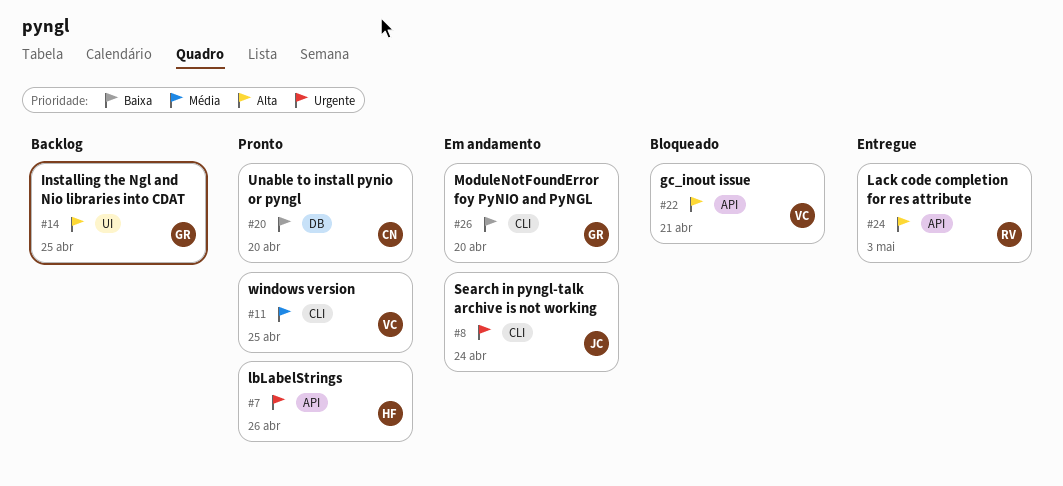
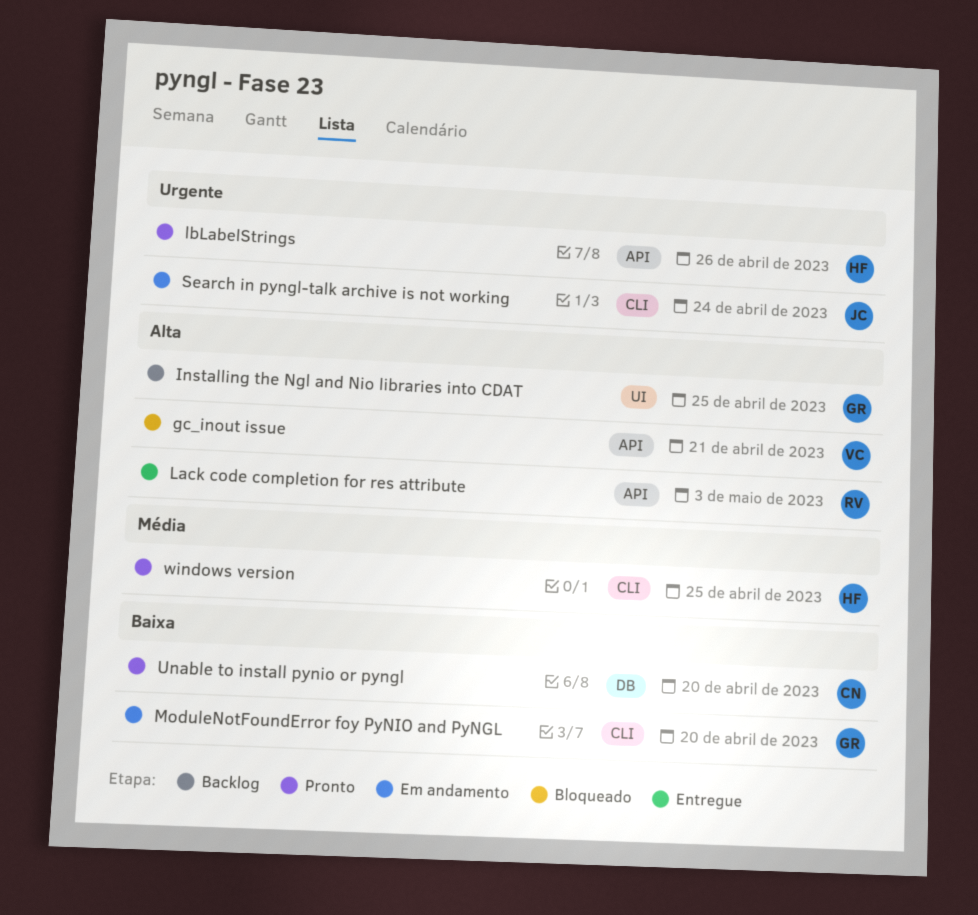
windows version, owner: VC -> HF

